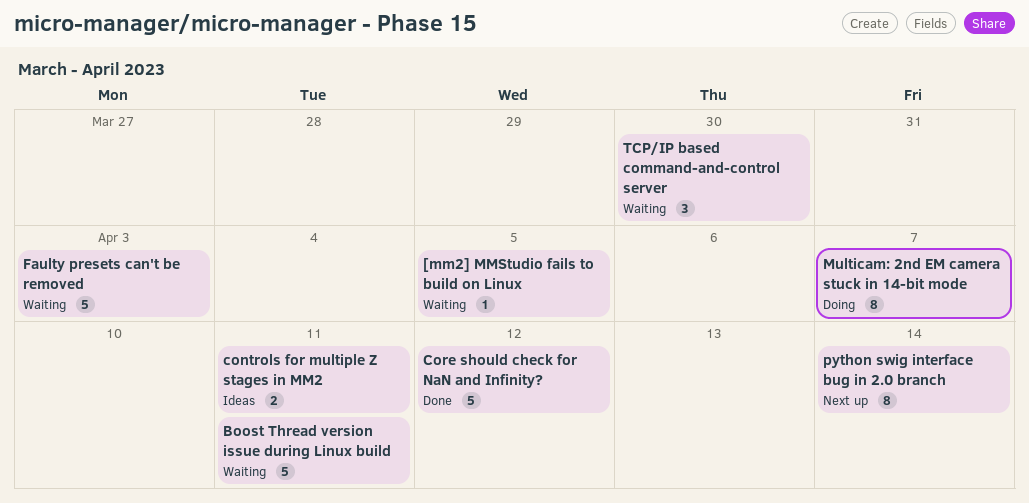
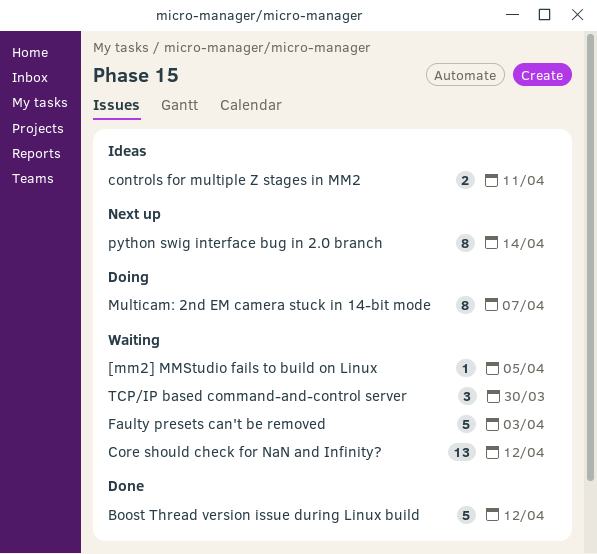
Boost Thread version issue during Linux build, status: Waiting -> Done
Boost Thread version issue during Linux build, due: Apr 11 -> Apr 12
Core should check for NaN and Infinity?, status: Done -> Waiting
Core should check for NaN and Infinity?, estimate: 5 -> 13

